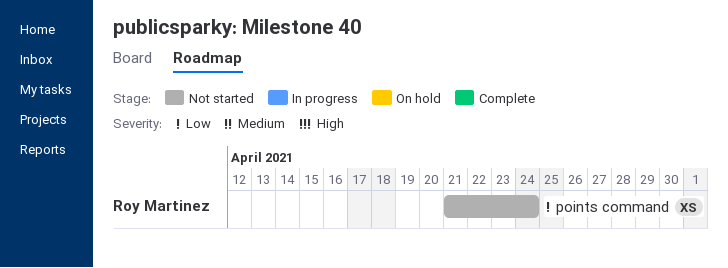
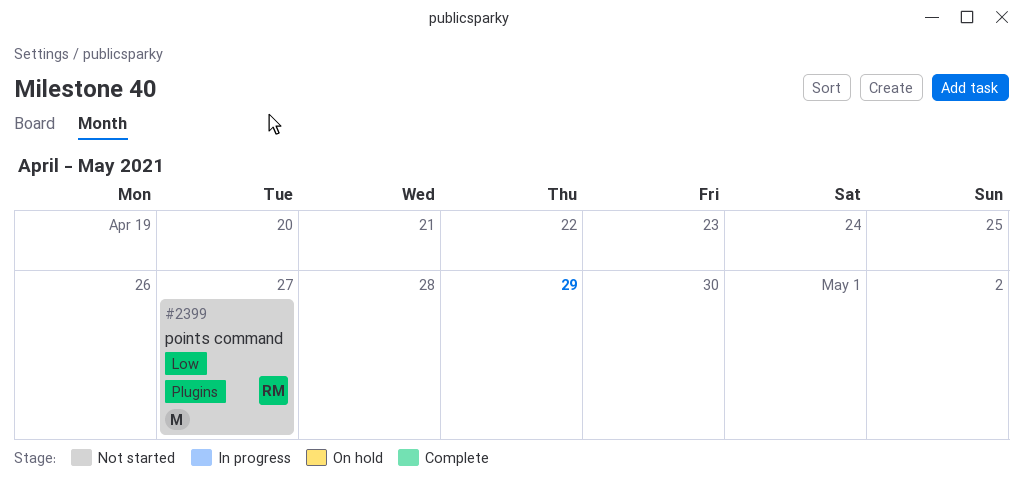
points command, estimate: XS -> M
points command, due: Apr 24 -> Apr 27

